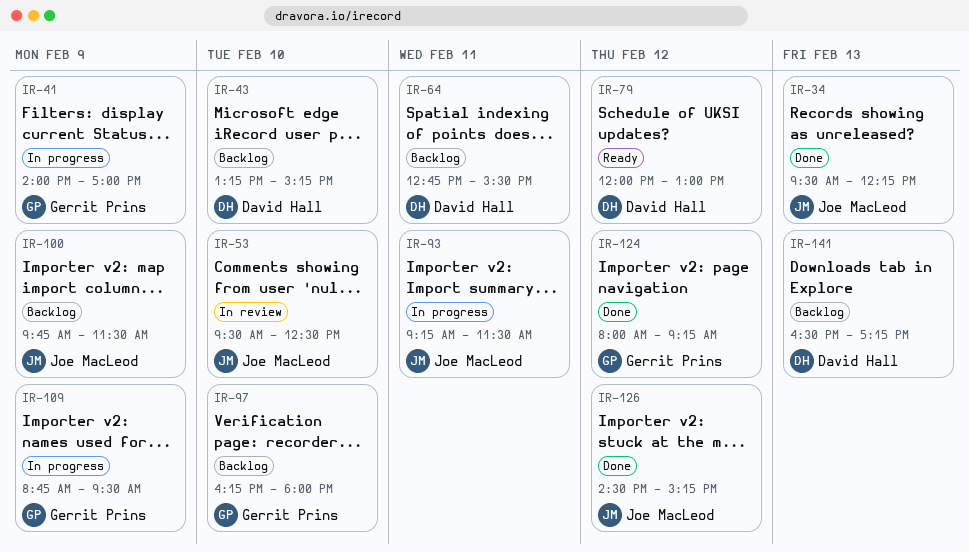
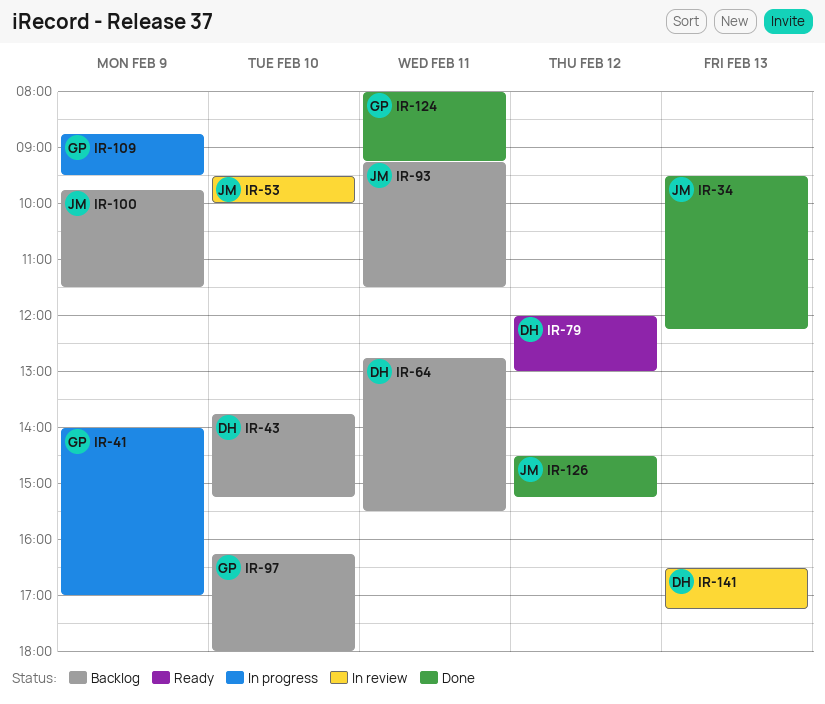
IR-43, begins: 13:15 -> 13:45
IR-53, ends: 12:30 -> 10:00
IR-93, status: In progress -> Backlog
IR-124, day: Feb 12 -> Feb 11
IR-141, status: Backlog -> In review

